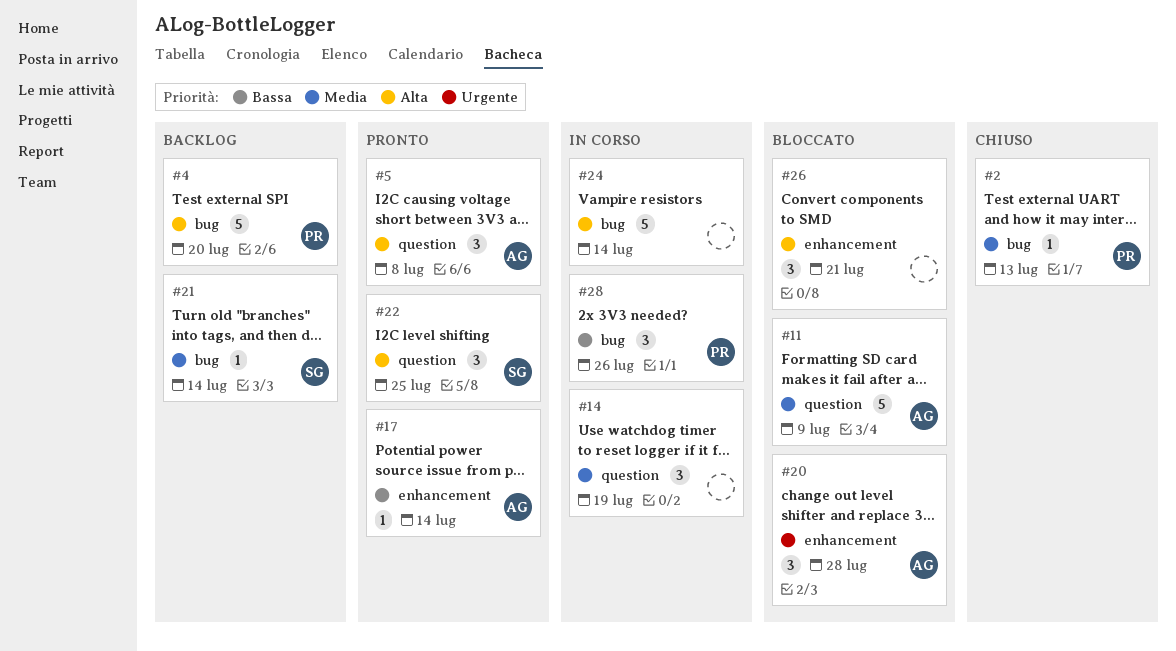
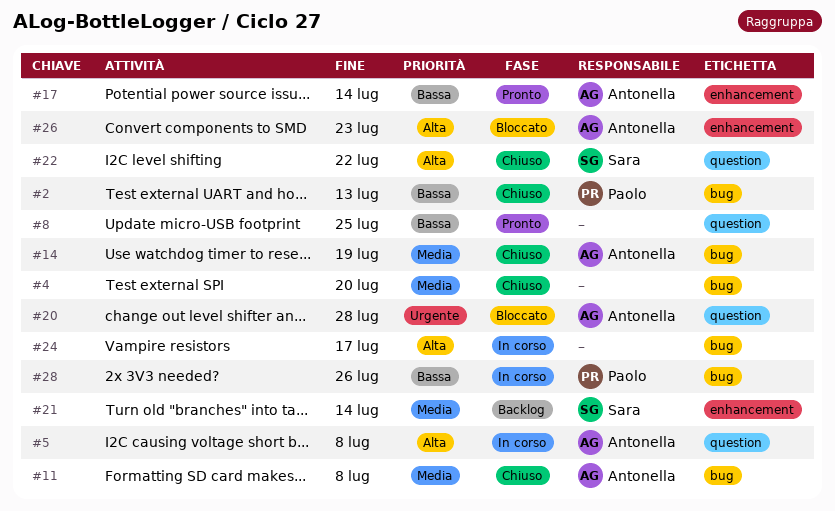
#2, priority: Media -> Bassa
#4, status: Backlog -> Chiuso
#4, owner: Paolo -> none
#4, priority: Alta -> Media
#5, status: Pronto -> In corso
#8: none -> present
#11, status: Bloccato -> Chiuso
#11, label: question -> bug
#11, due: Jul 9 -> Jul 8
#14, status: In corso -> Chiuso
#14, owner: none -> Antonella
#14, label: question -> bug
#20, label: enhancement -> question
#21, label: bug -> enhancement
#22, status: Pronto -> Chiuso
#22, due: Jul 25 -> Jul 22
#24, due: Jul 14 -> Jul 17
#26, owner: none -> Antonella
#26, due: Jul 21 -> Jul 23

